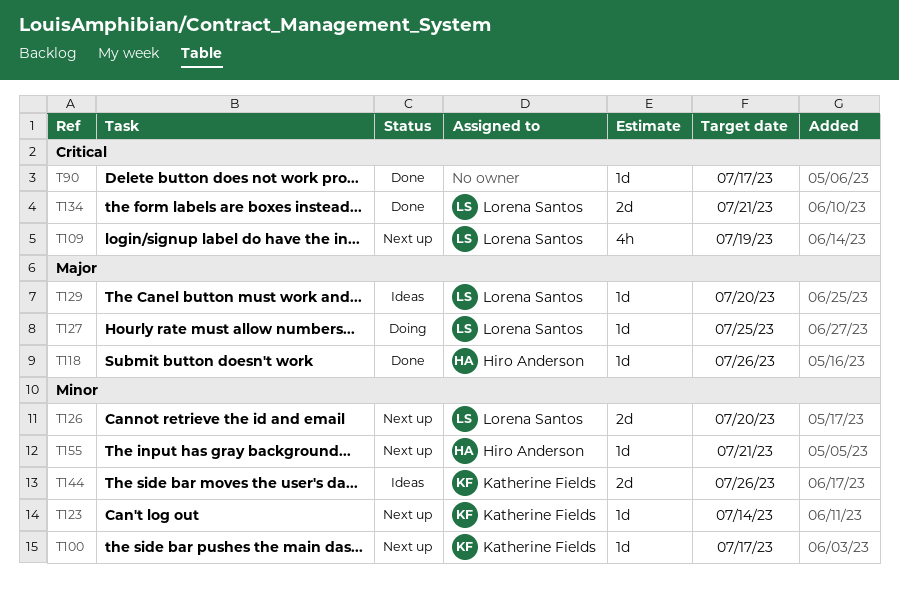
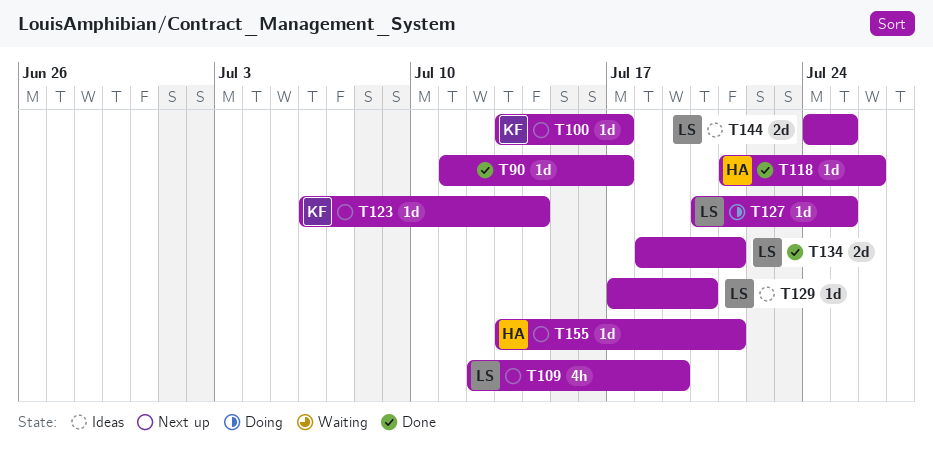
T126: present -> none
T144, owner: Katherine Fields -> Lorena Santos
T144, due: Jul 26 -> Jul 25

